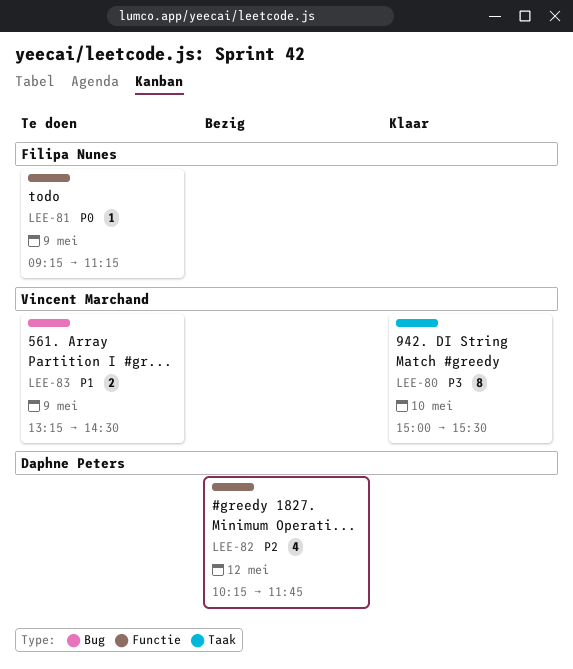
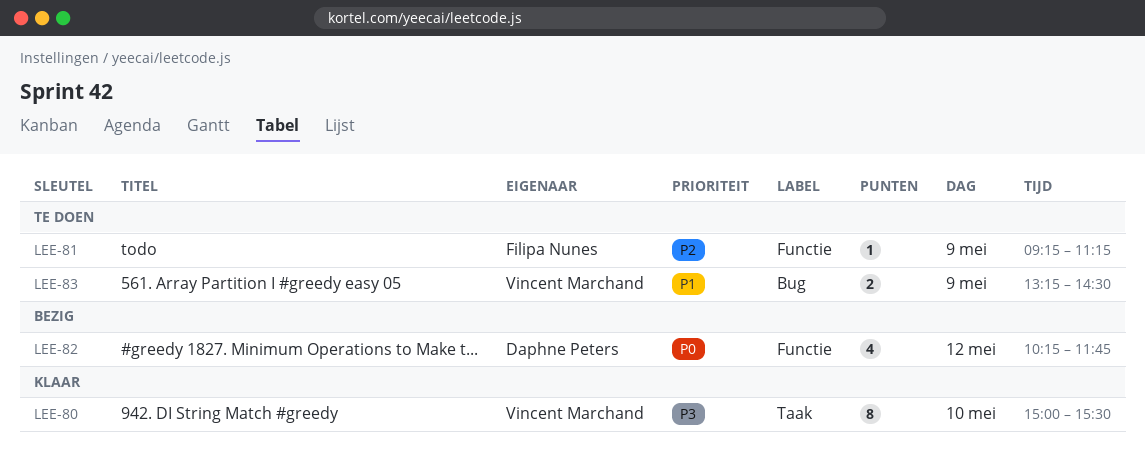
LEE-81, priority: P0 -> P2
LEE-82, priority: P2 -> P0

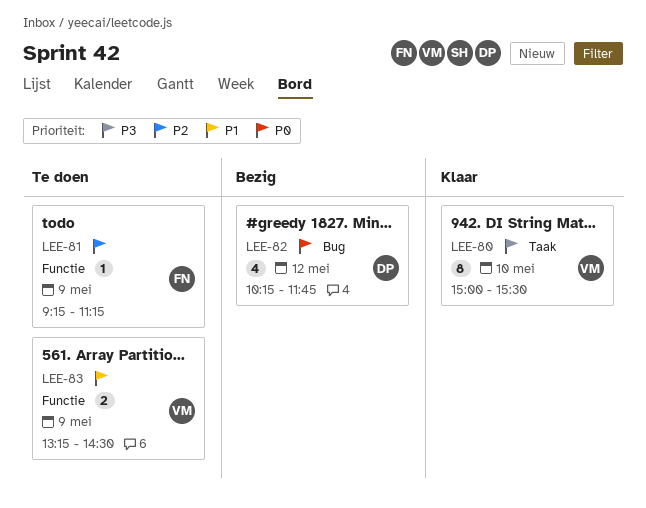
LEE-82, label: Functie -> Bug
LEE-83, label: Bug -> Functie

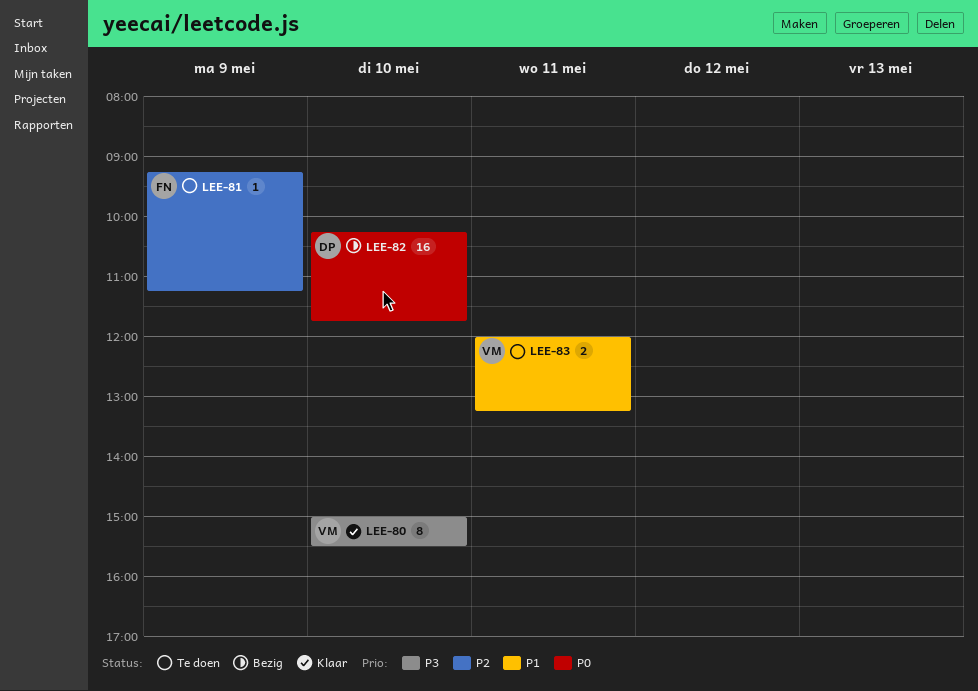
LEE-82, estimate: 4 -> 16
LEE-82, day: May 12 -> May 10
LEE-83, day: May 9 -> May 11
LEE-83, begins: 13:15 -> 12:00
LEE-83, ends: 14:30 -> 13:15

